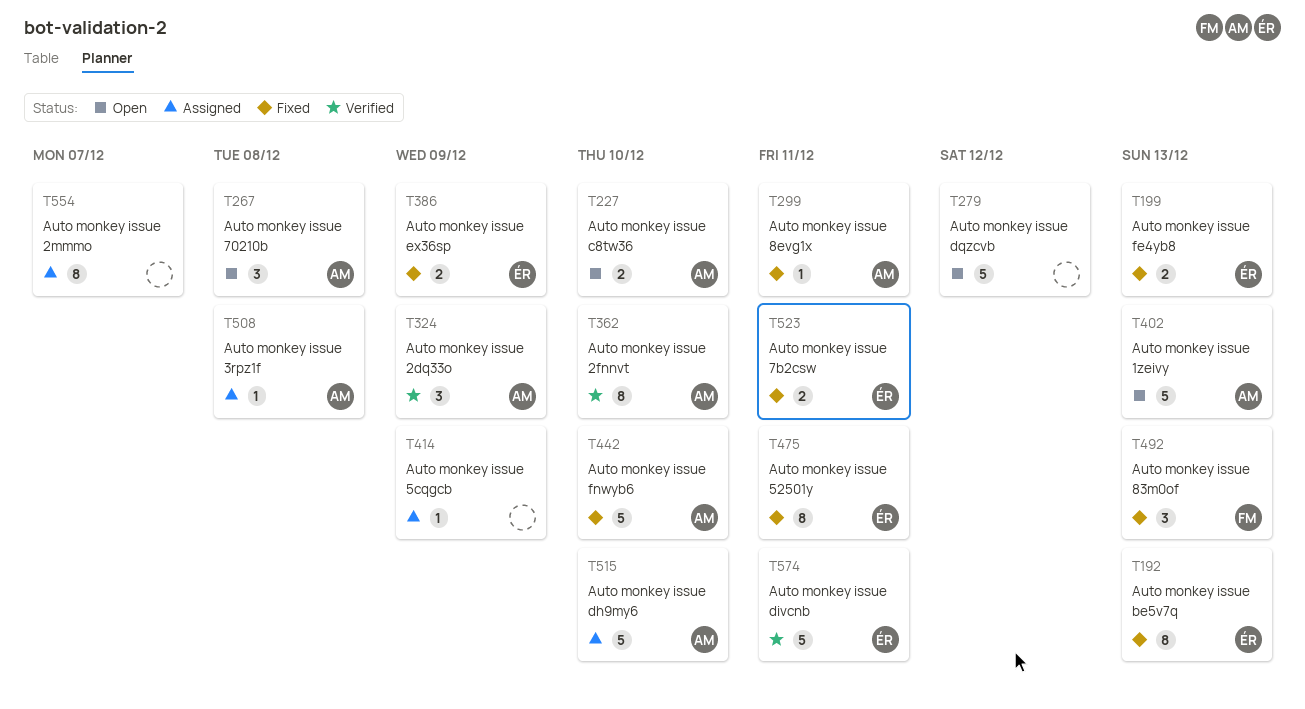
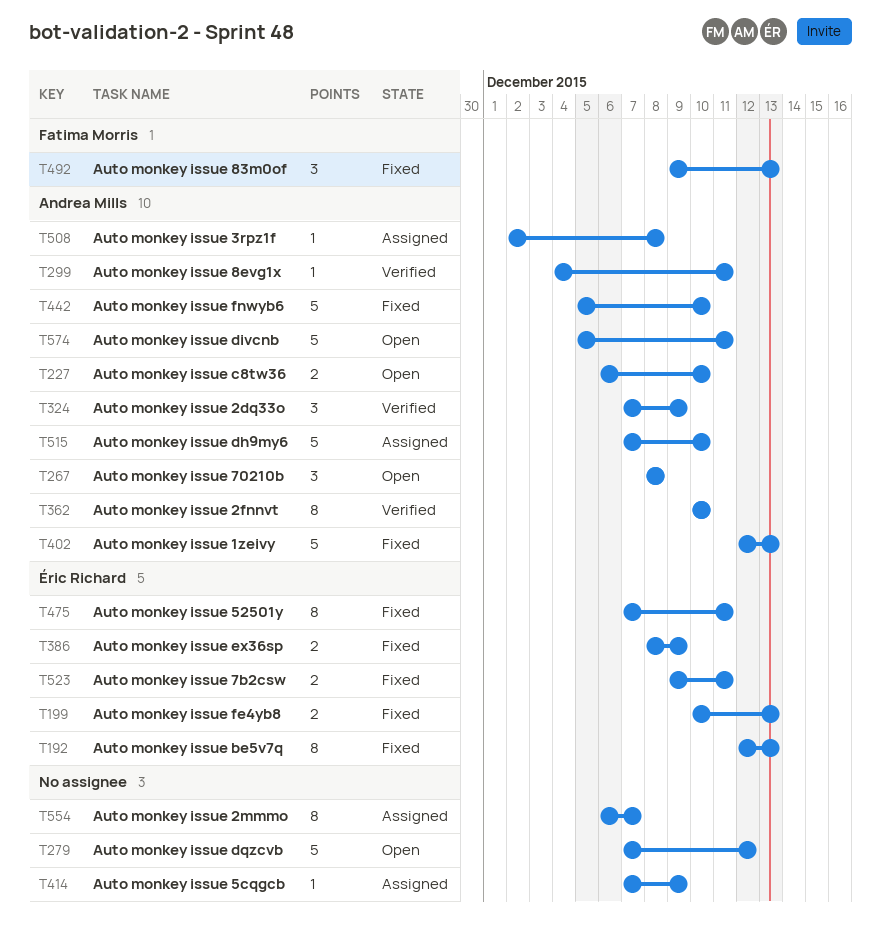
T299, status: Fixed -> Verified
T402, status: Open -> Fixed
T574, status: Verified -> Open
T574, owner: Éric Richard -> Andrea Mills

